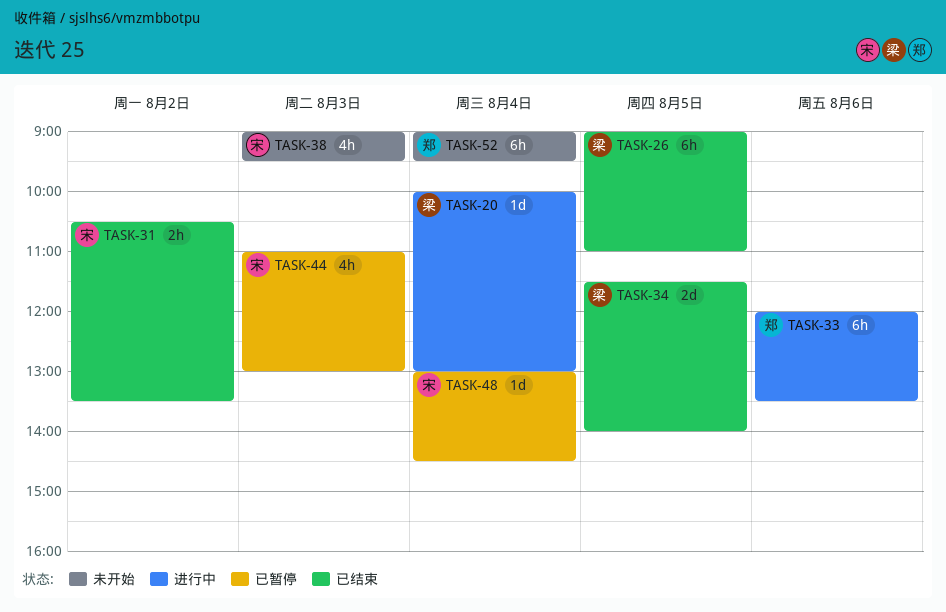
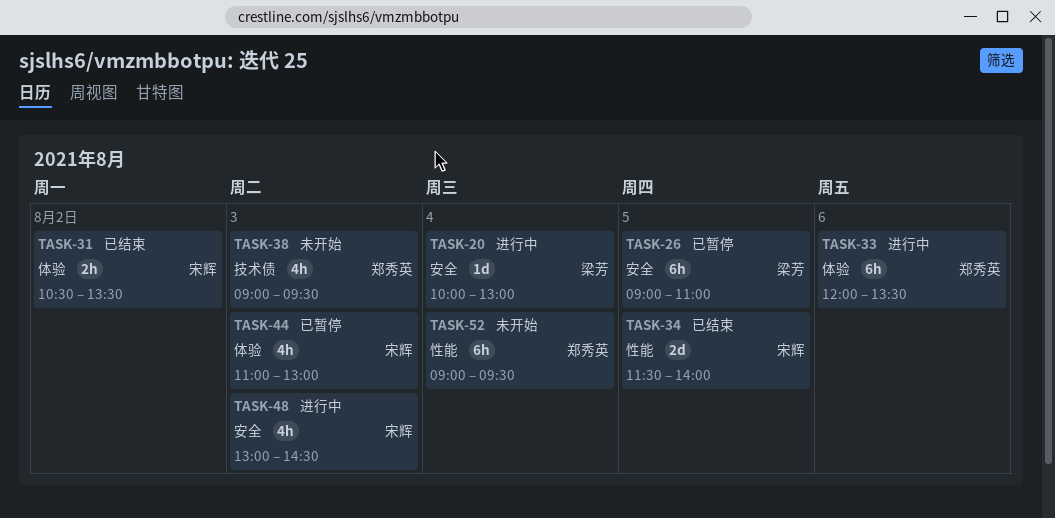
TASK-26, status: 已结束 -> 已暂停
TASK-34, owner: 梁芳 -> 宋辉
TASK-38, owner: 宋辉 -> 郑秀英
TASK-48, status: 已暂停 -> 进行中
TASK-48, estimate: 1d -> 4h
TASK-48, day: Aug 4 -> Aug 3

